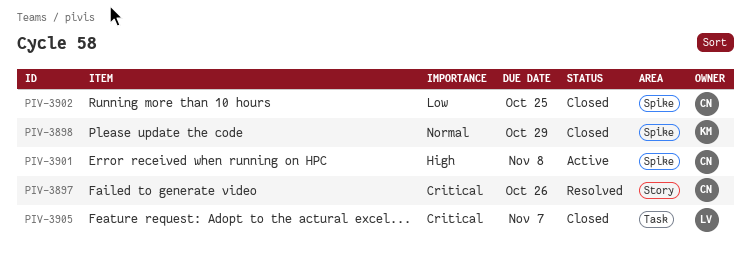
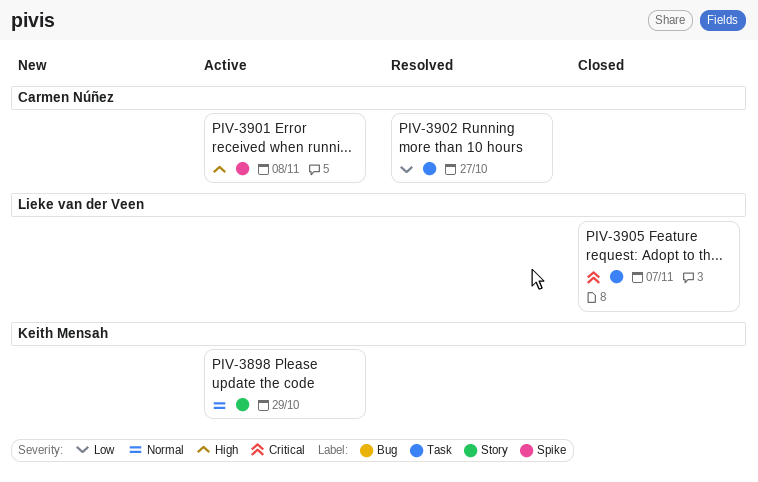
PIV-3897: present -> none
PIV-3898, status: Closed -> Active
PIV-3898, label: Spike -> Story
PIV-3902, status: Closed -> Resolved
PIV-3902, label: Spike -> Task
PIV-3902, due: Oct 25 -> Oct 27

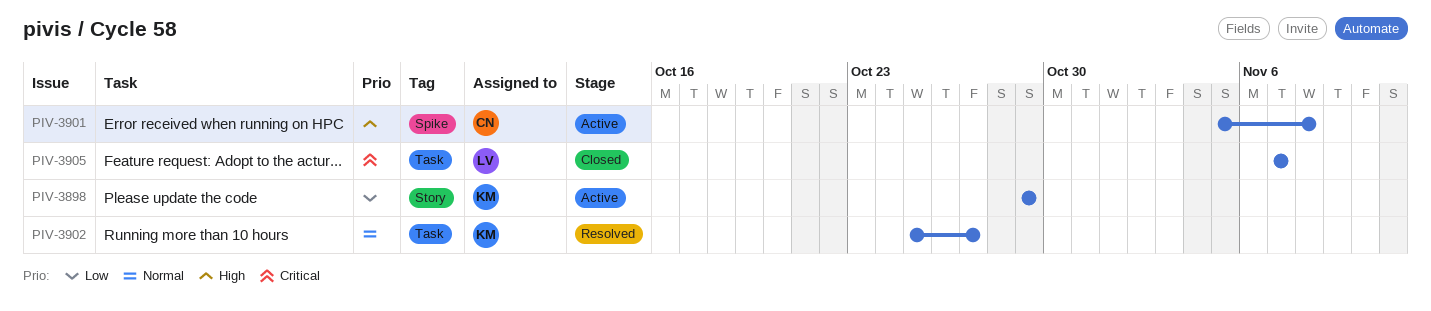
PIV-3898, priority: Normal -> Low
PIV-3902, owner: Carmen Núñez -> Keith Mensah
PIV-3902, priority: Low -> Normal

